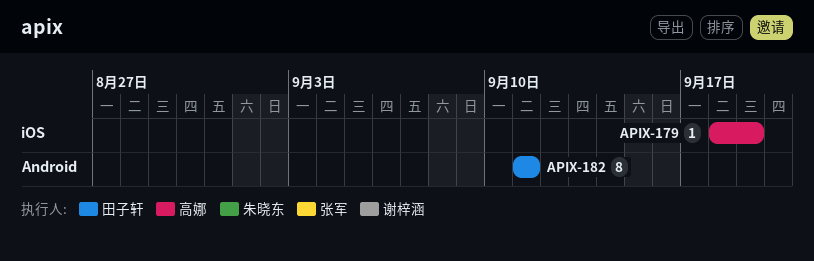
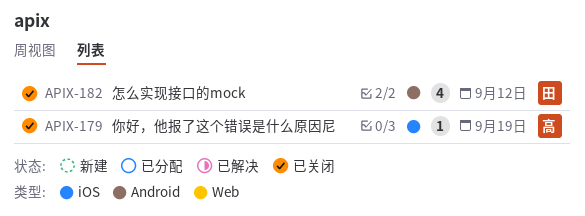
APIX-182, estimate: 8 -> 4
APIX-182, due: Sep 11 -> Sep 12

